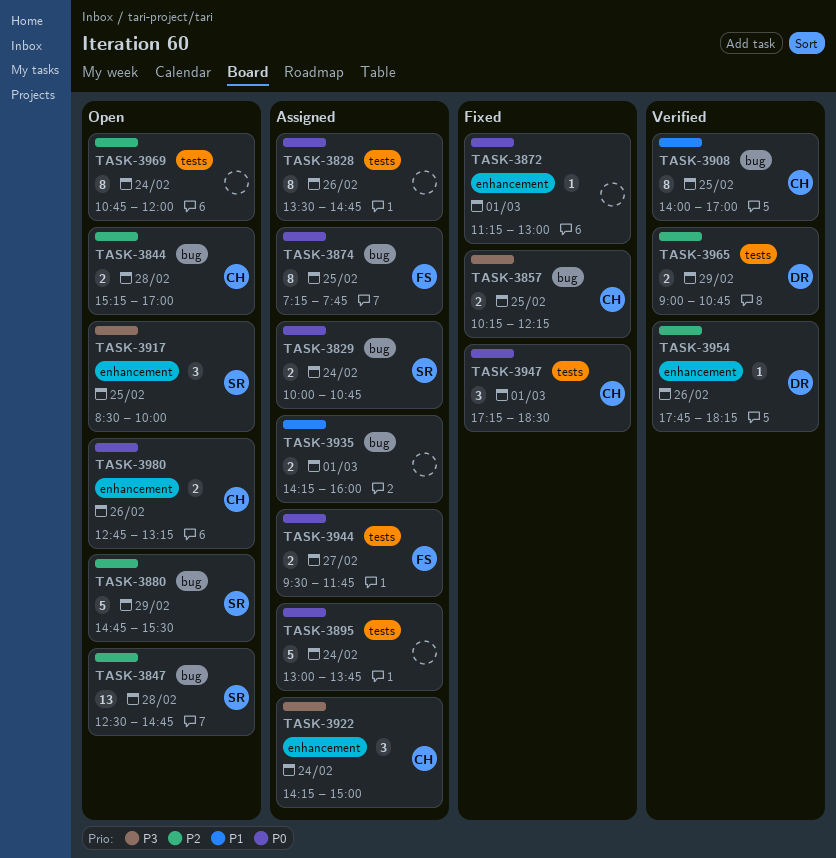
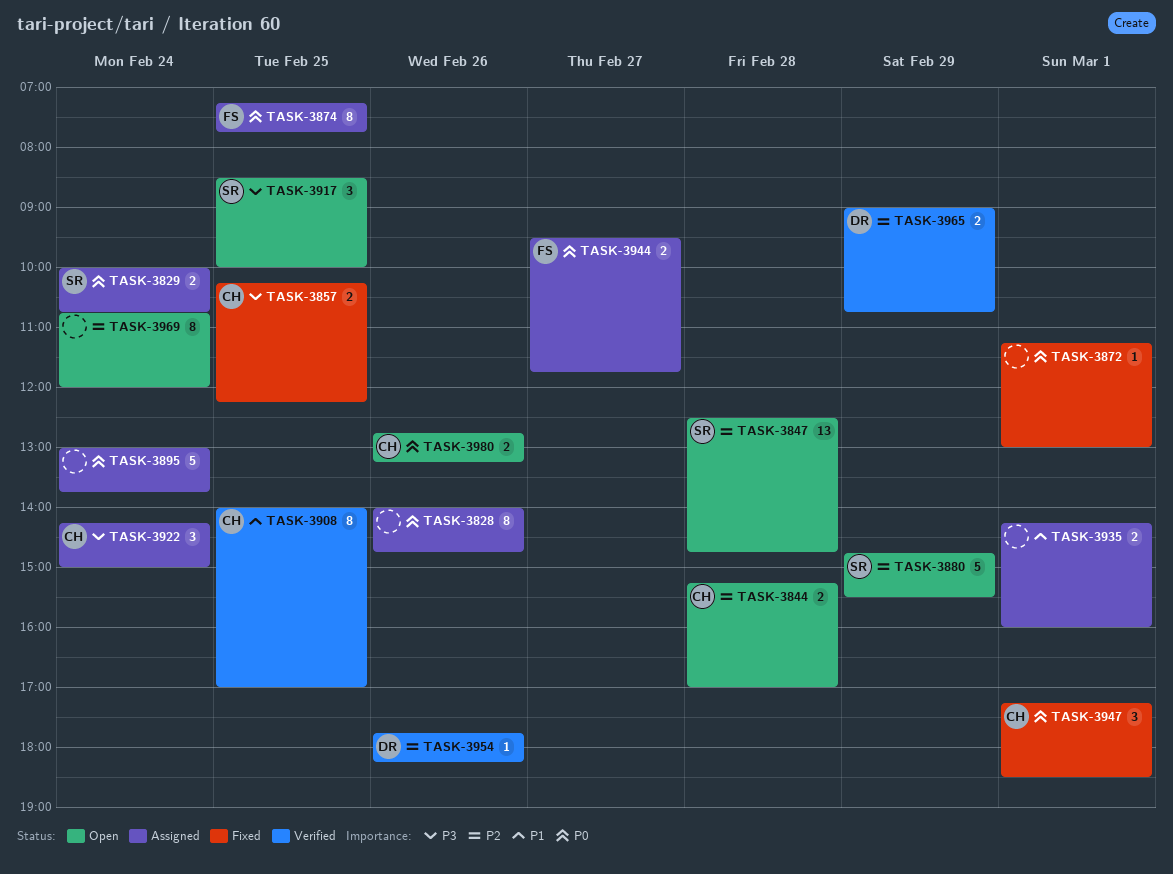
TASK-3828, begins: 13:30 -> 14:00

